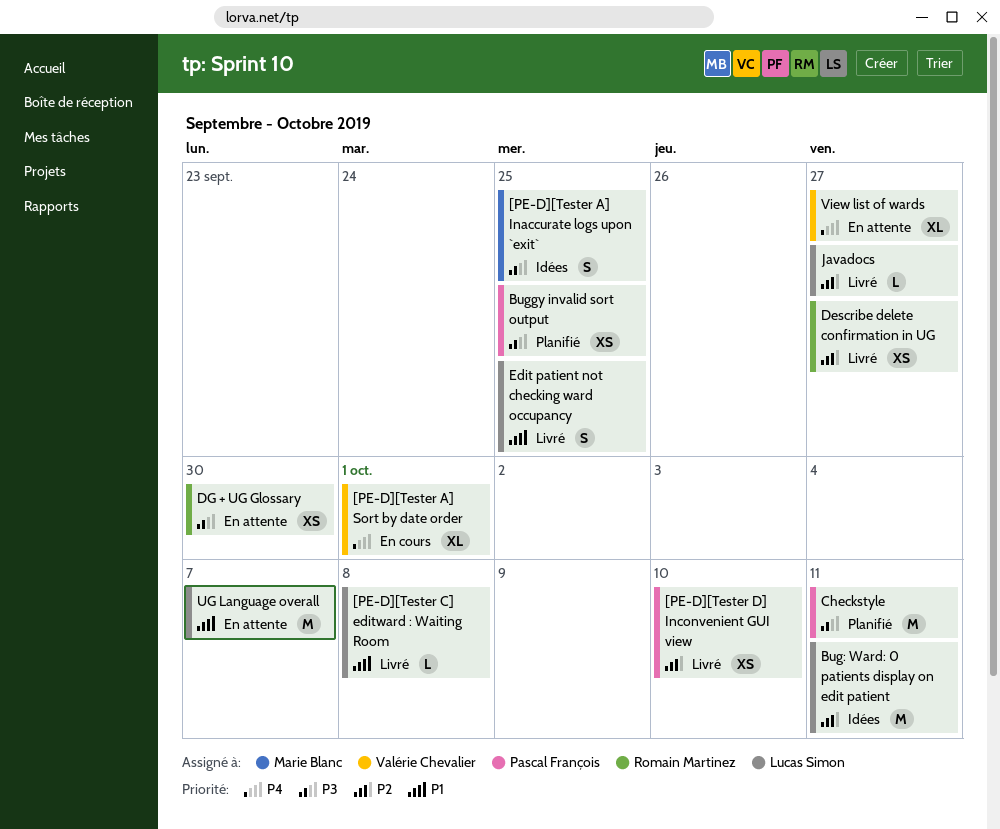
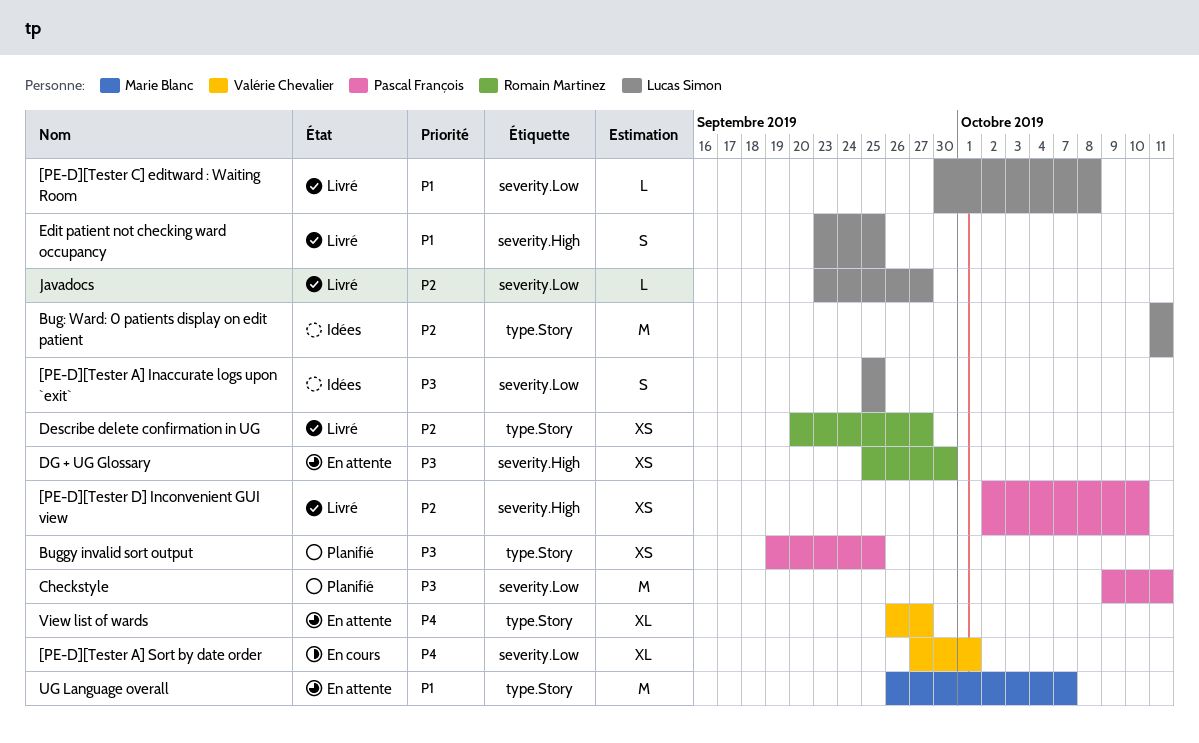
[PE-D][Tester A] Inaccurate logs upon `exit`, owner: Marie Blanc -> Lucas Simon
UG Language overall, owner: Lucas Simon -> Marie Blanc

